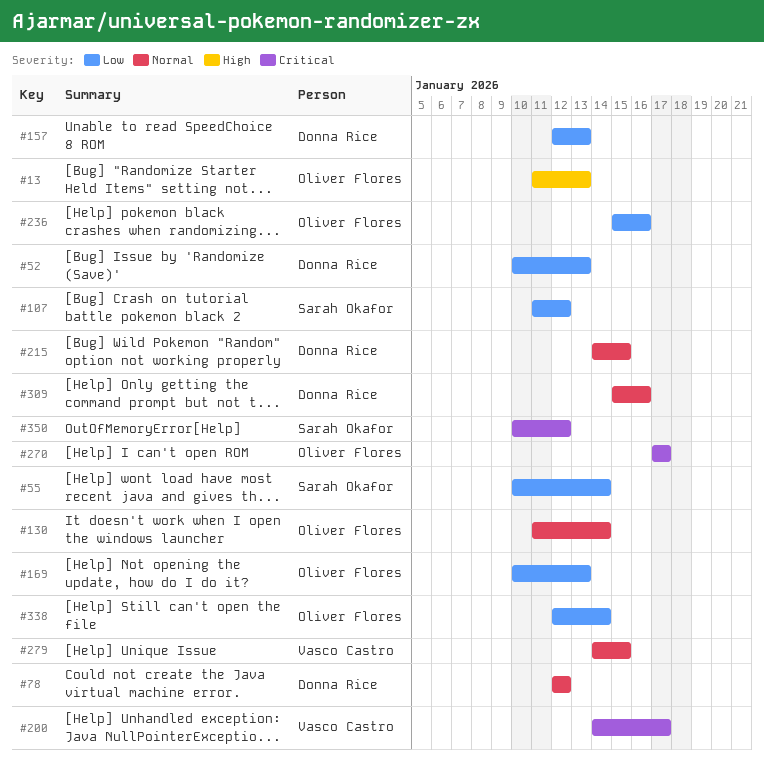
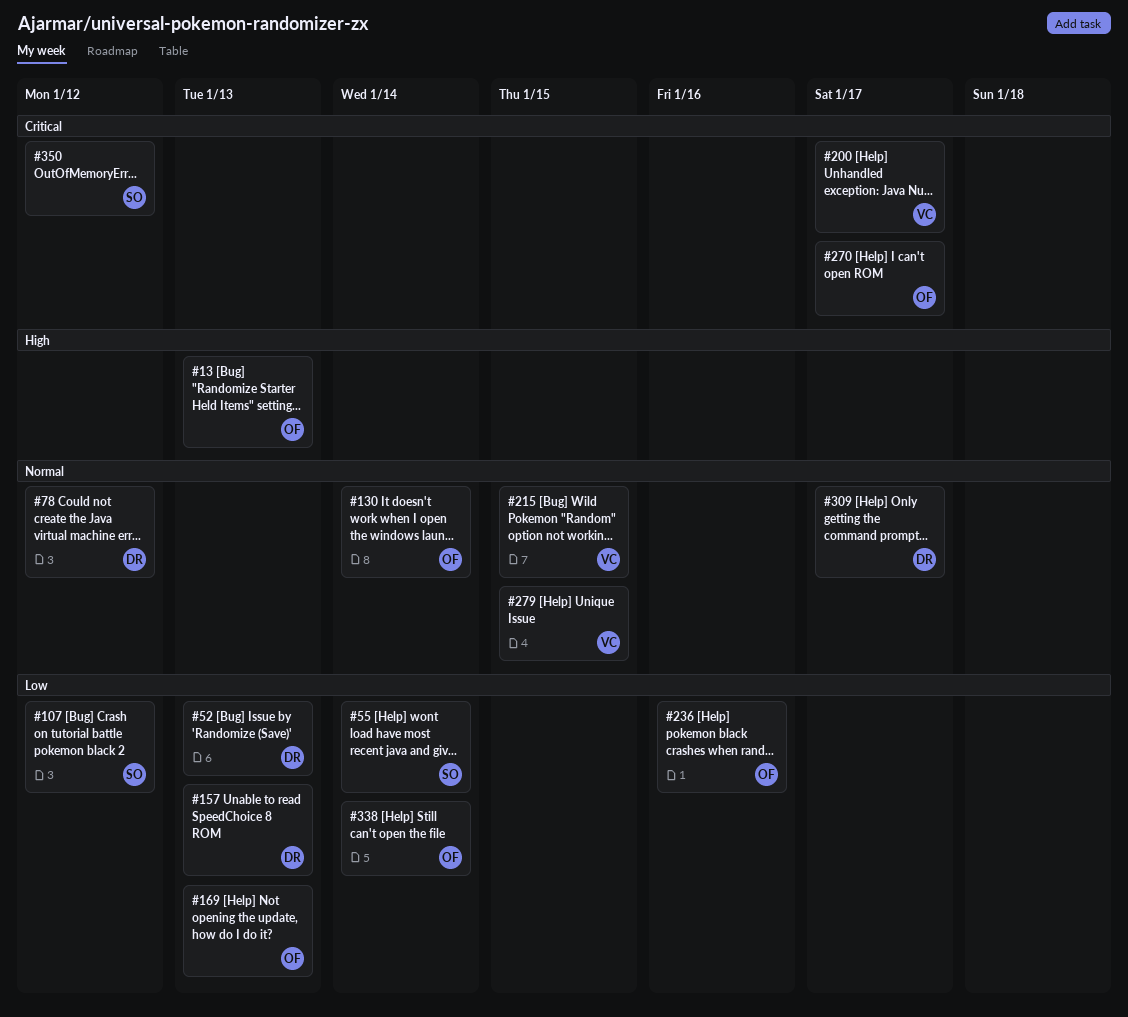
#215, owner: Donna Rice -> Vasco Castro
#309, due: Jan 16 -> Jan 17

